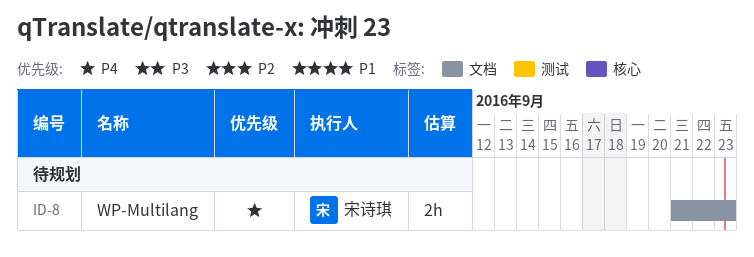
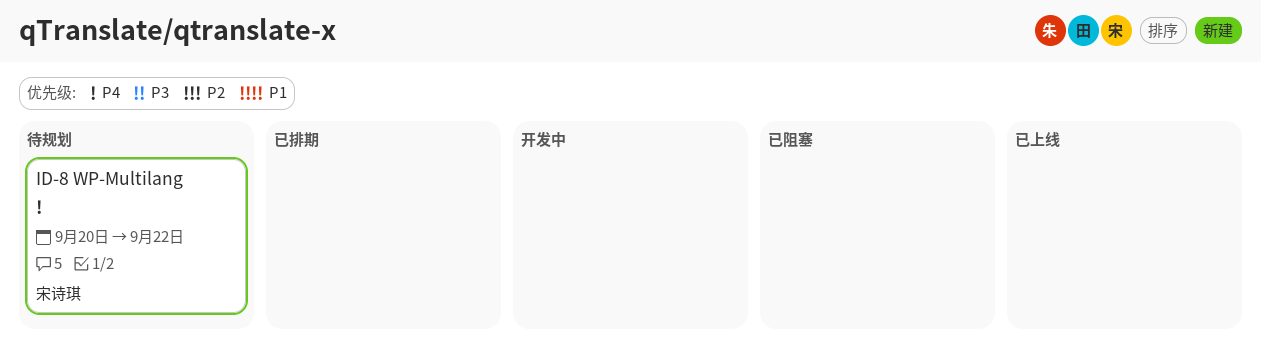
ID-8, start: Sep 21 -> Sep 20
ID-8, due: Sep 23 -> Sep 22

